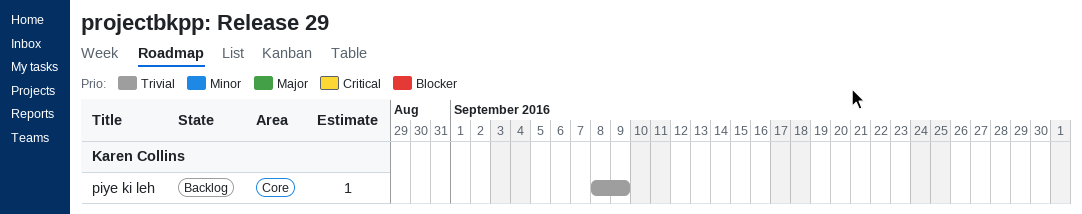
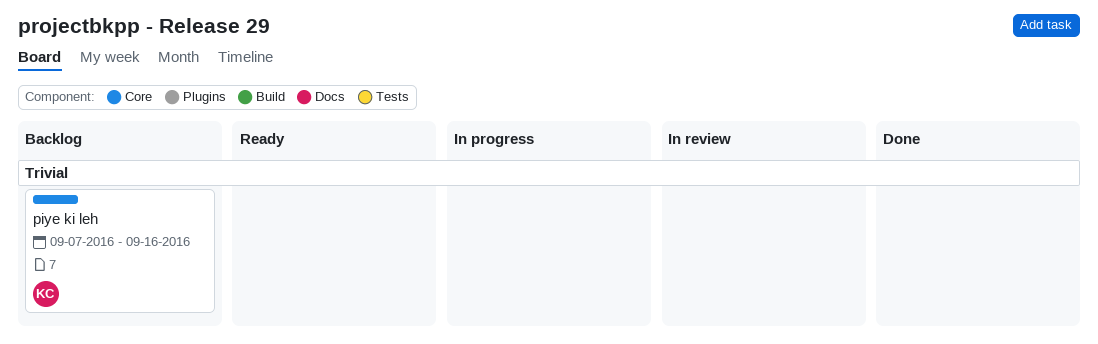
piye ki leh, start: Sep 8 -> Sep 7
piye ki leh, due: Sep 9 -> Sep 16

